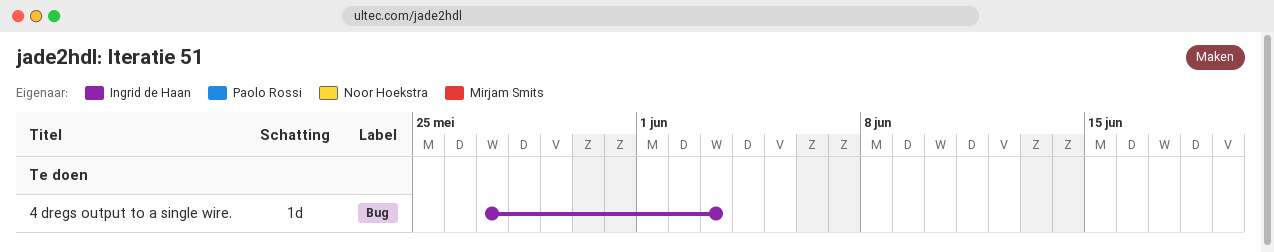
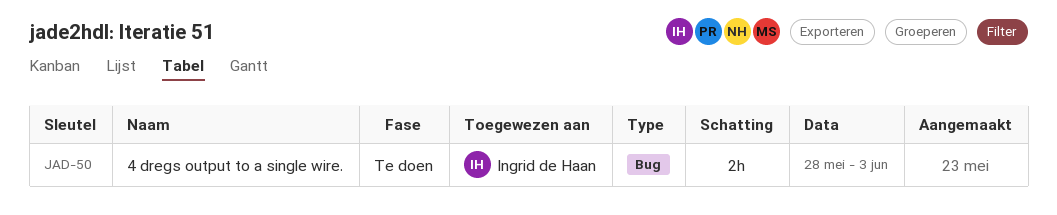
4 dregs output to a single wire., estimate: 1d -> 2h
4 dregs output to a single wire., start: May 27 -> May 28

